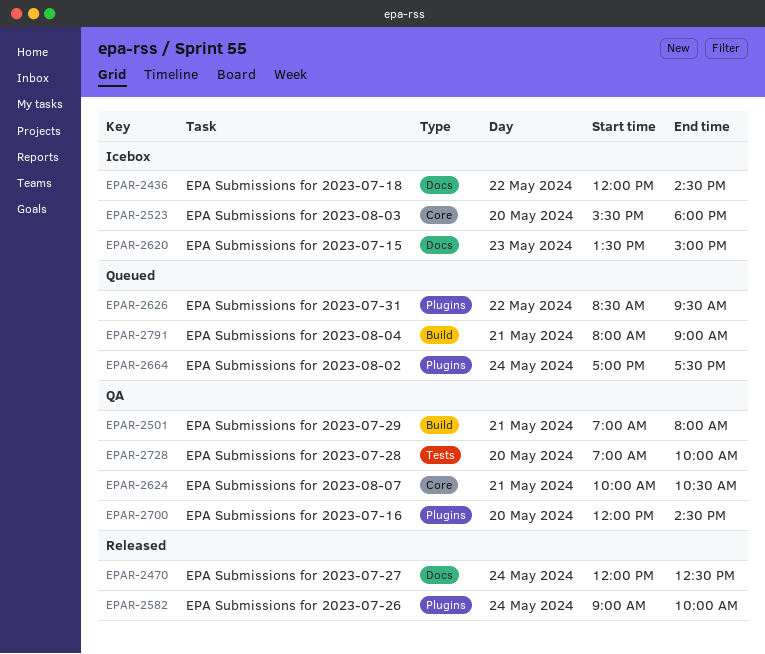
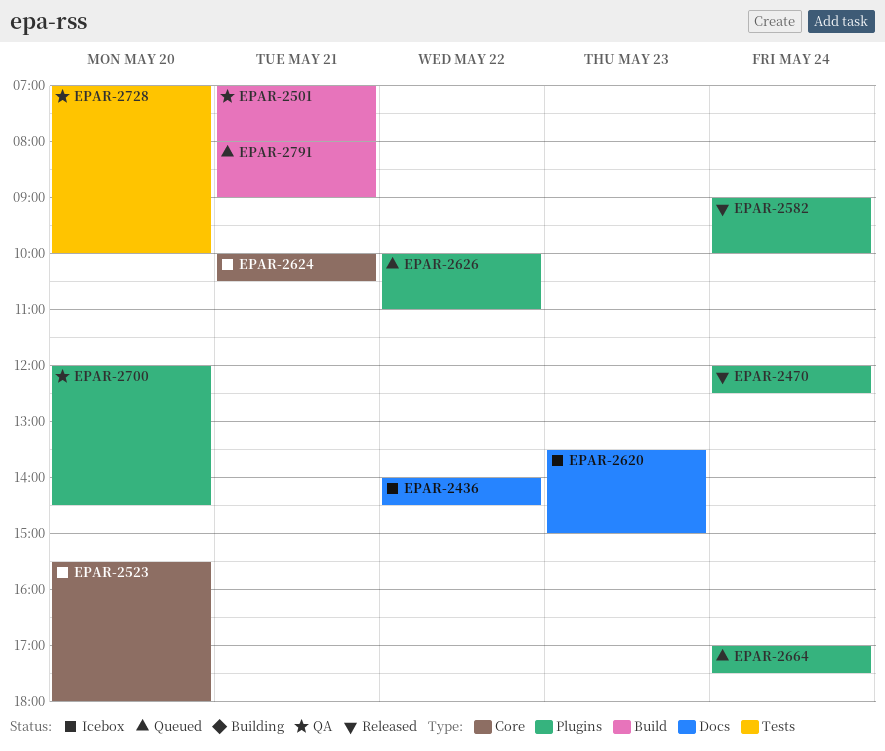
EPAR-2436, begins: 12:00 -> 14:00
EPAR-2470, label: Docs -> Plugins
EPAR-2624, status: QA -> Icebox
EPAR-2626, begins: 08:30 -> 10:00
EPAR-2626, ends: 09:30 -> 11:00

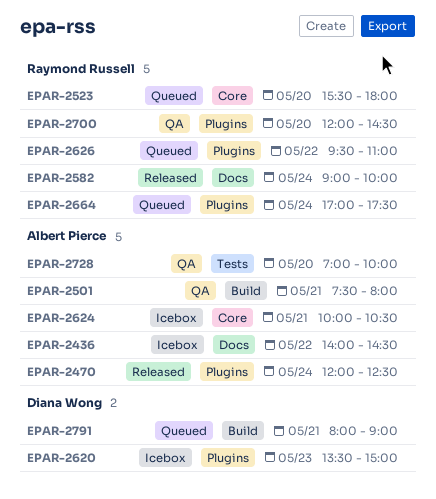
EPAR-2501, begins: 07:00 -> 07:30
EPAR-2523, status: Icebox -> Queued
EPAR-2582, label: Plugins -> Docs
EPAR-2620, label: Docs -> Plugins
EPAR-2626, begins: 10:00 -> 09:30

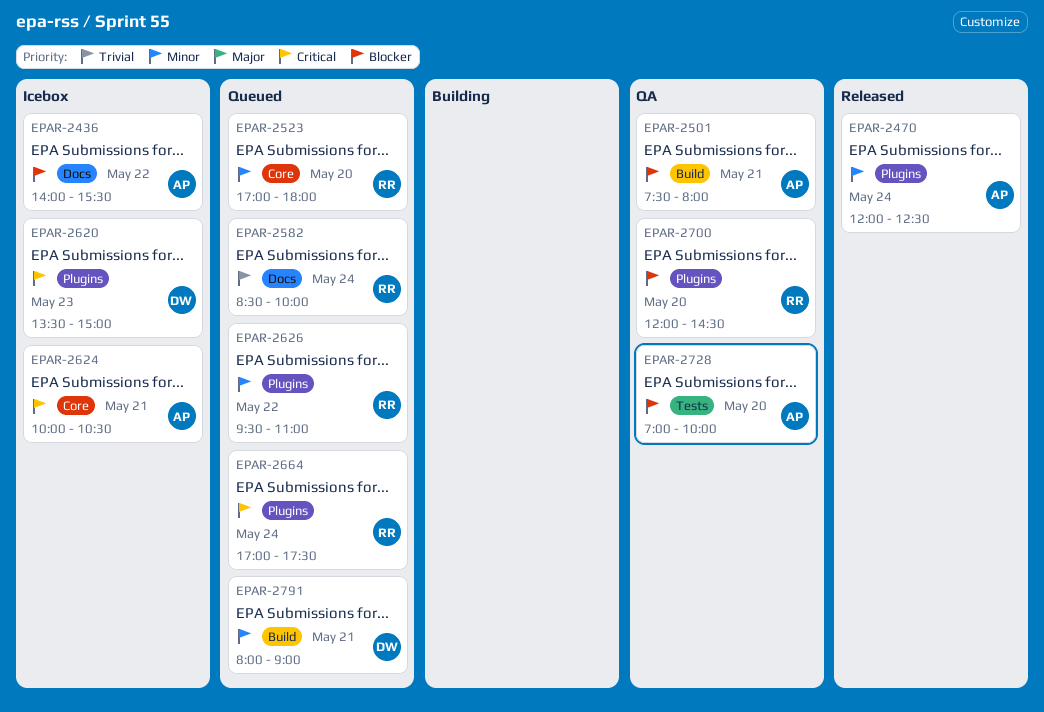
EPAR-2436, ends: 14:30 -> 15:30
EPAR-2523, begins: 15:30 -> 17:00
EPAR-2582, status: Released -> Queued
EPAR-2582, begins: 09:00 -> 08:30

